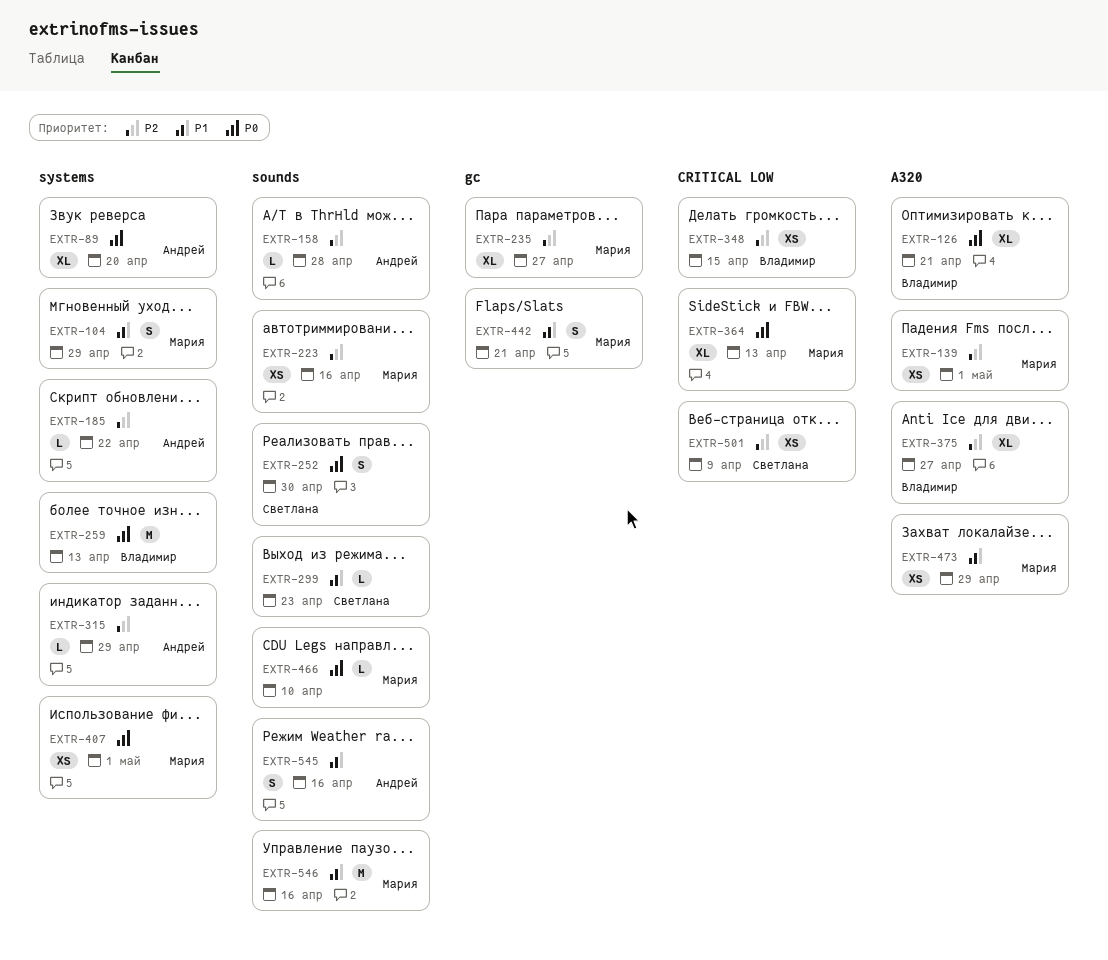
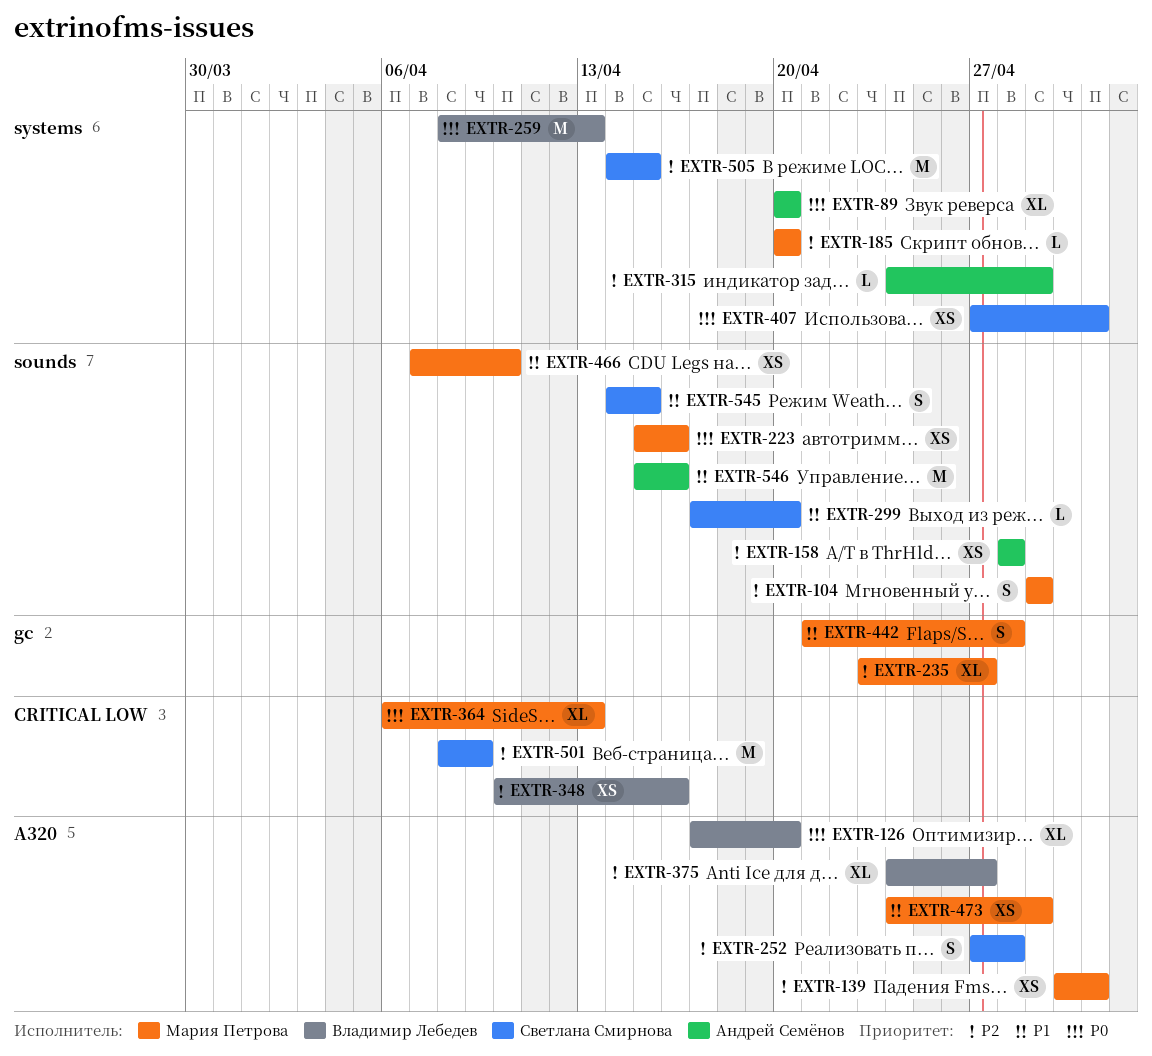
EXTR-104, priority: P1 -> P2
EXTR-104, label: systems -> sounds
EXTR-126, due: Apr 21 -> Apr 20
EXTR-158, estimate: L -> XS
EXTR-185, owner: Андрей Семёнов -> Мария Петрова
EXTR-185, due: Apr 22 -> Apr 20
EXTR-223, priority: P2 -> P0
EXTR-252, priority: P0 -> P2
EXTR-252, label: sounds -> A320
EXTR-252, due: Apr 30 -> Apr 28
EXTR-299, due: Apr 23 -> Apr 20
EXTR-348, due: Apr 15 -> Apr 16
EXTR-407, owner: Мария Петрова -> Светлана Смирнова
EXTR-442, due: Apr 21 -> Apr 28
EXTR-466, priority: P0 -> P1
EXTR-466, estimate: L -> XS
EXTR-501, estimate: XS -> M
EXTR-505: none -> present
EXTR-545, owner: Андрей Семёнов -> Светлана Смирнова
EXTR-545, due: Apr 16 -> Apr 15
EXTR-546, owner: Мария Петрова -> Андрей Семёнов

